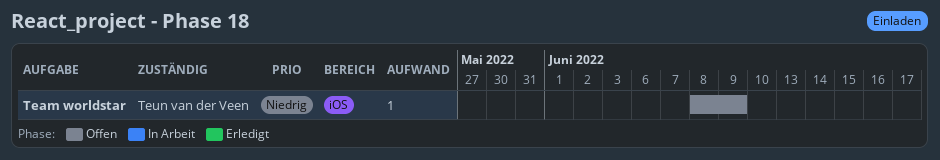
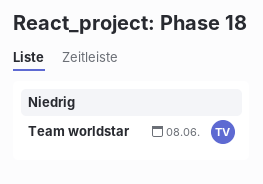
Team worldstar, due: Jun 9 -> Jun 8

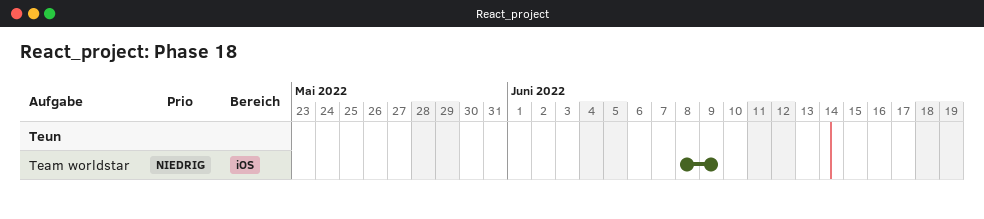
Team worldstar, due: Jun 8 -> Jun 9

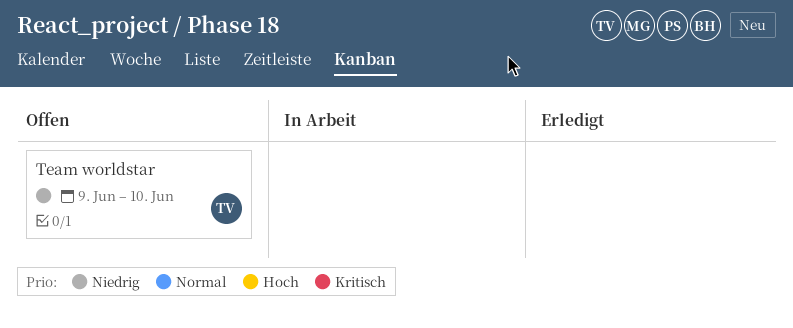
Team worldstar, start: Jun 8 -> Jun 9
Team worldstar, due: Jun 9 -> Jun 10

